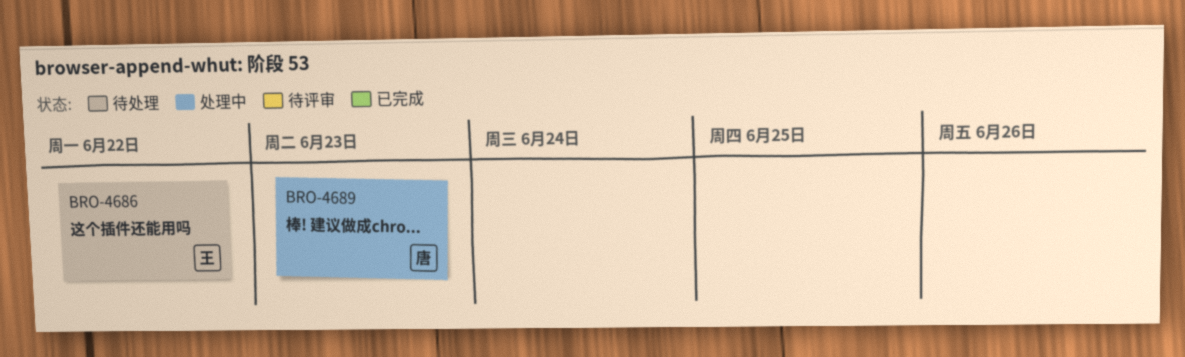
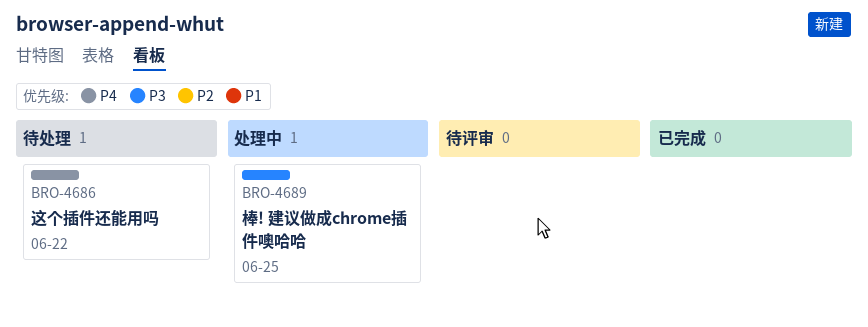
BRO-4689, due: Jun 23 -> Jun 25

